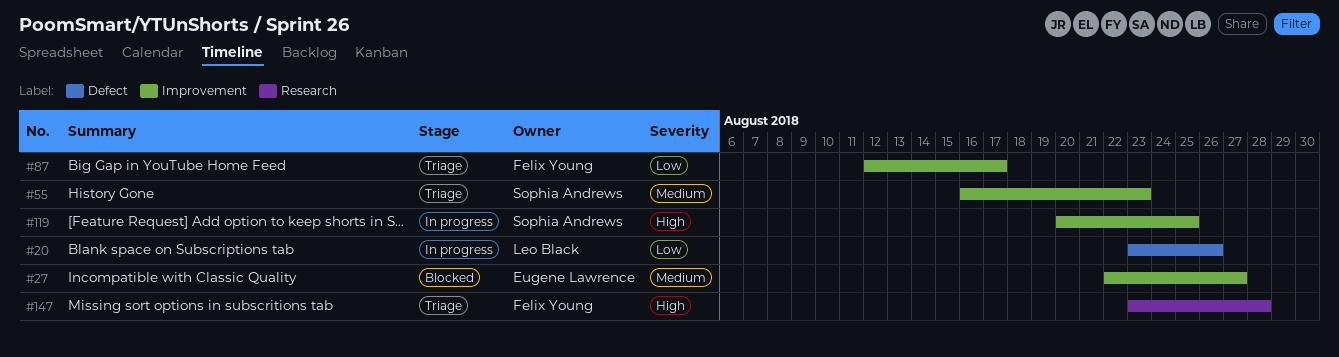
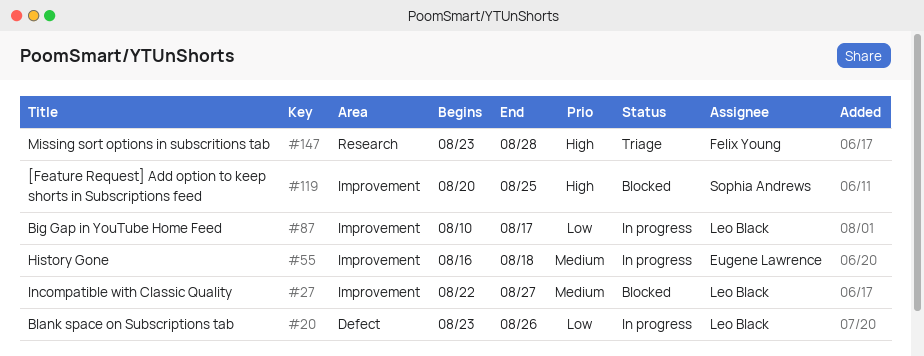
#27, owner: Eugene Lawrence -> Leo Black
#55, status: Triage -> In progress
#55, owner: Sophia Andrews -> Eugene Lawrence
#55, due: Aug 23 -> Aug 18
#87, status: Triage -> In progress
#87, owner: Felix Young -> Leo Black
#87, start: Aug 12 -> Aug 10
#119, status: In progress -> Blocked

